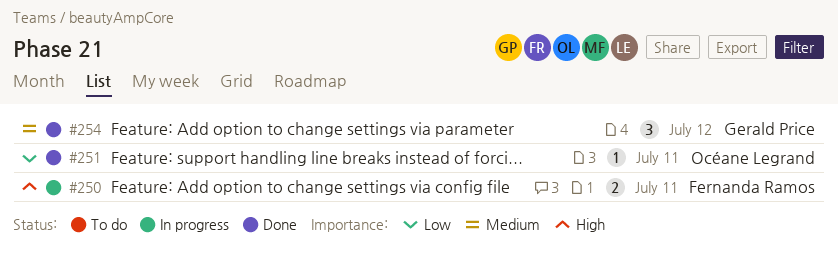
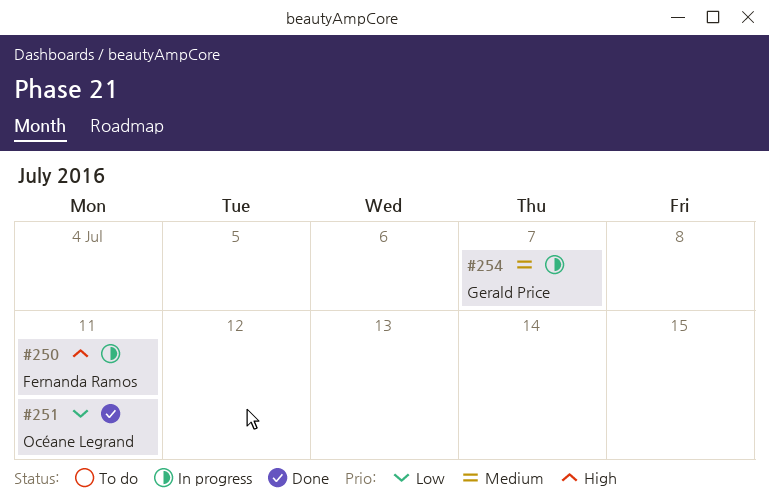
#254, status: Done -> In progress
#254, due: Jul 12 -> Jul 7

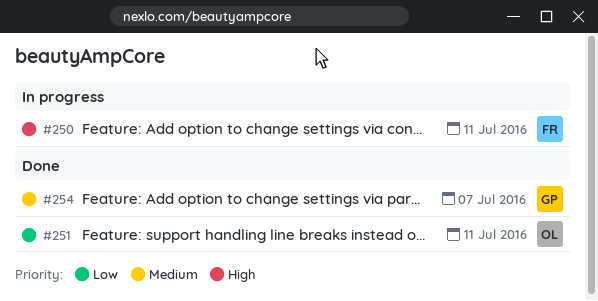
#254, status: In progress -> Done

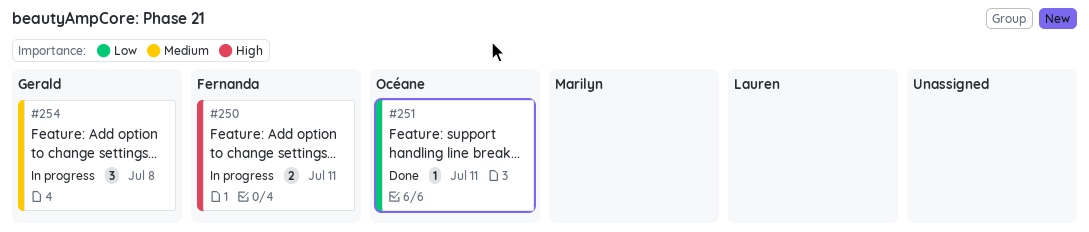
#254, status: Done -> In progress
#254, due: Jul 7 -> Jul 8

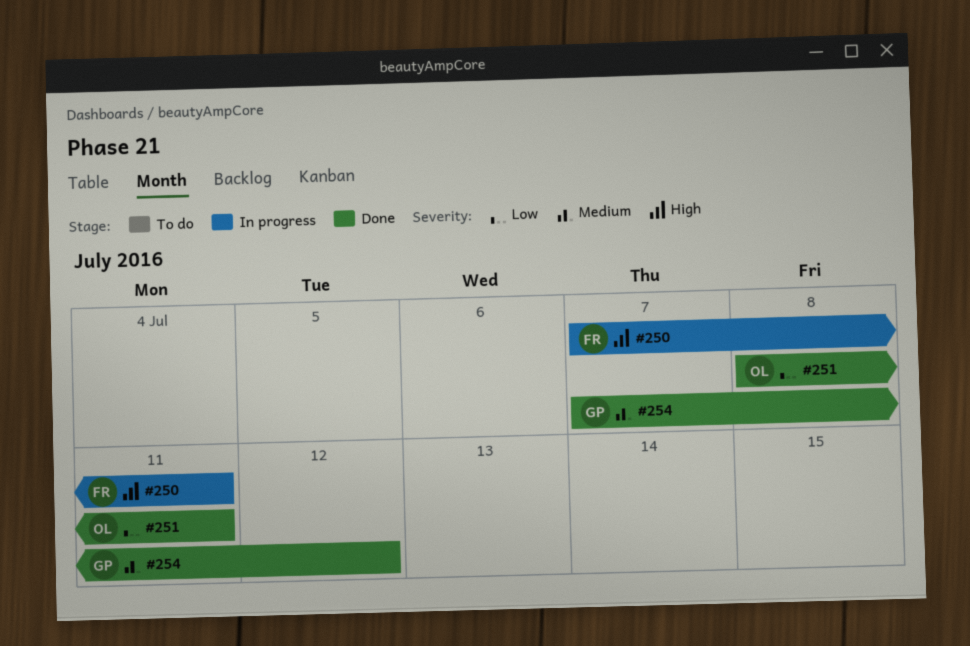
#254, status: In progress -> Done
#254, due: Jul 8 -> Jul 12

